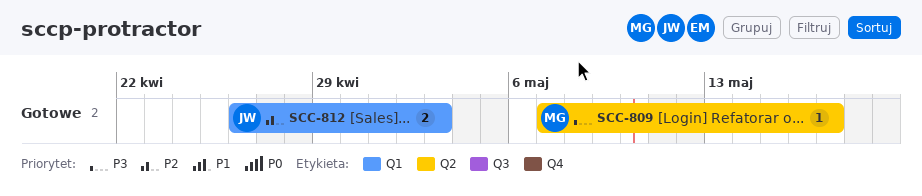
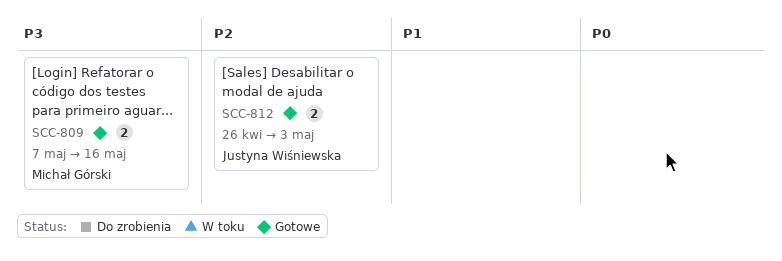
SCC-809, estimate: 1 -> 2
SCC-809, due: May 17 -> May 16

